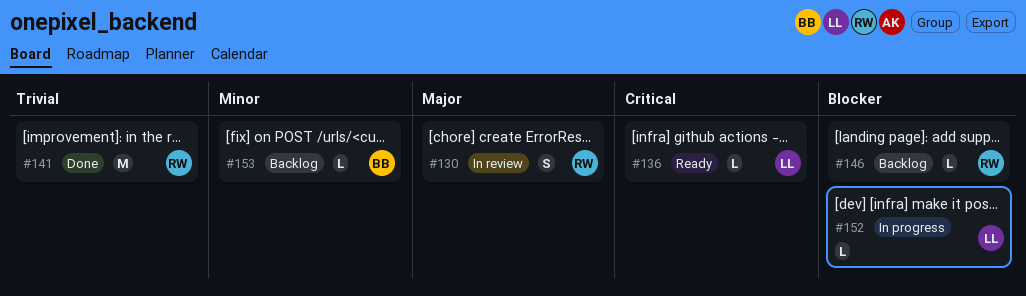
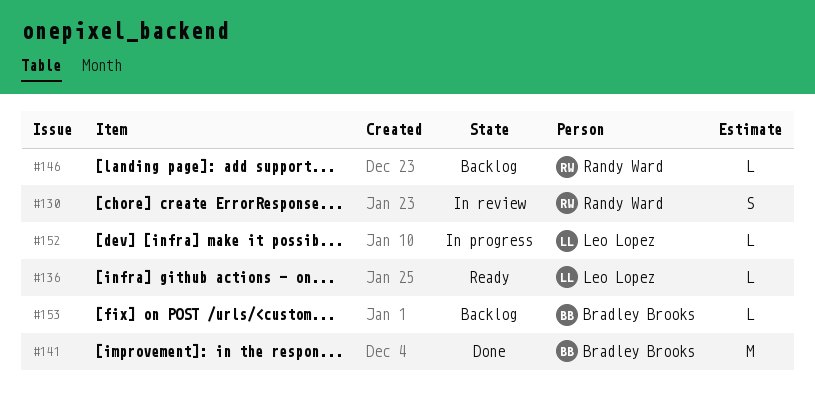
#141, owner: Randy Ward -> Bradley Brooks

